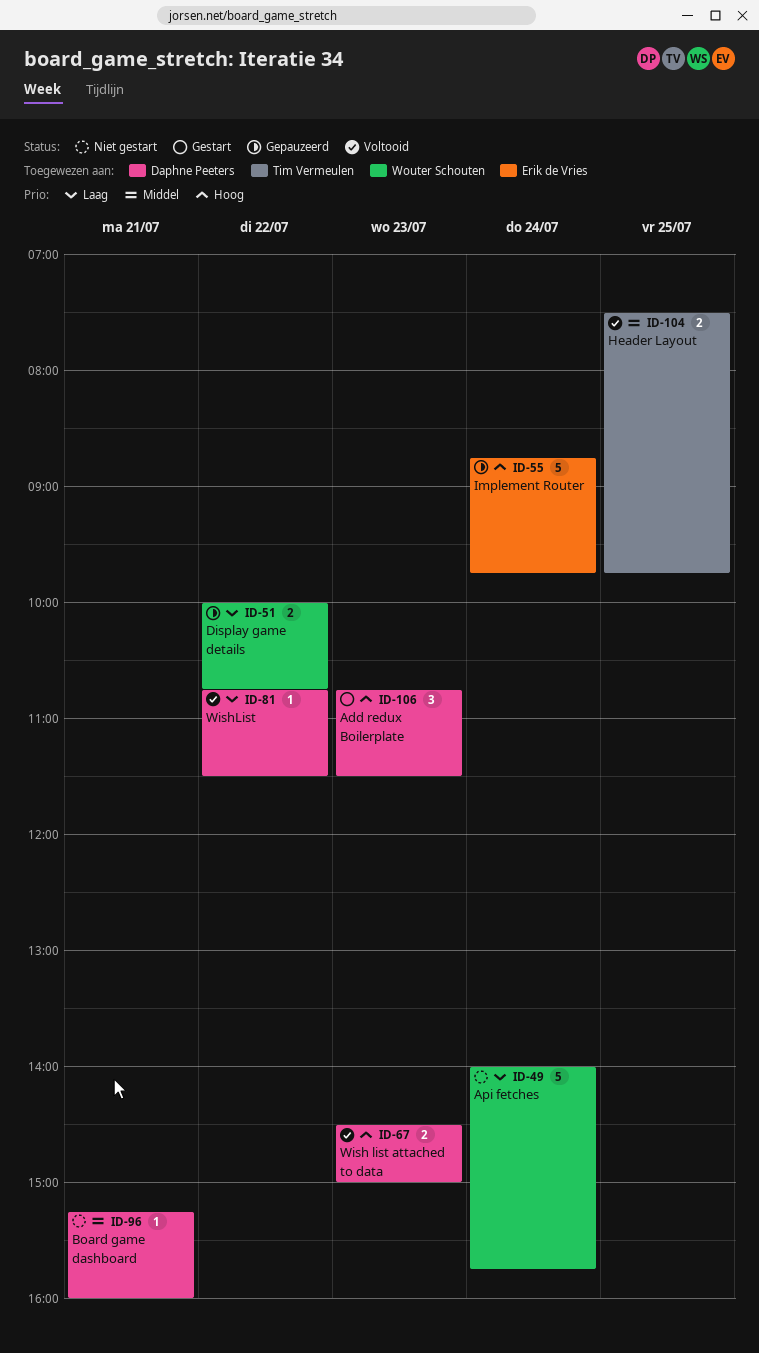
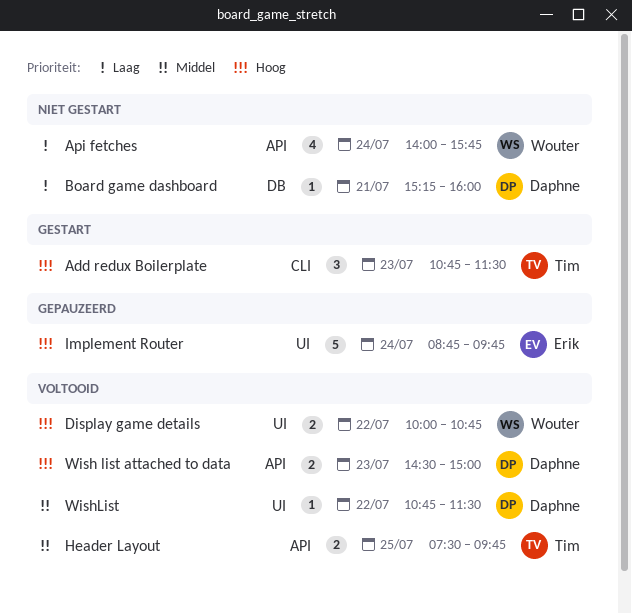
Add redux Boilerplate, owner: Daphne Peeters -> Tim Vermeulen
Api fetches, estimate: 5 -> 4
Board game dashboard, priority: Middel -> Laag
Display game details, status: Gepauzeerd -> Voltooid
Display game details, priority: Laag -> Hoog
WishList, priority: Laag -> Middel

